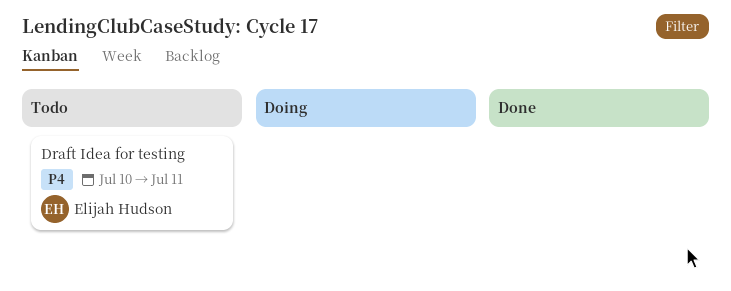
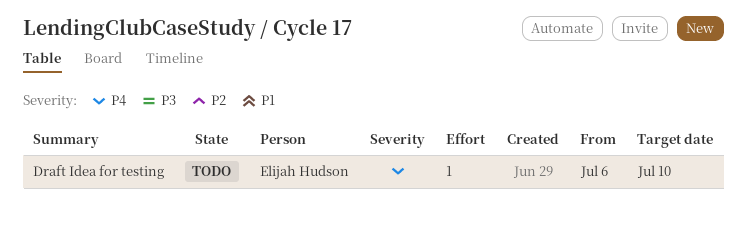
Draft Idea for testing, start: Jul 10 -> Jul 6
Draft Idea for testing, due: Jul 11 -> Jul 10

